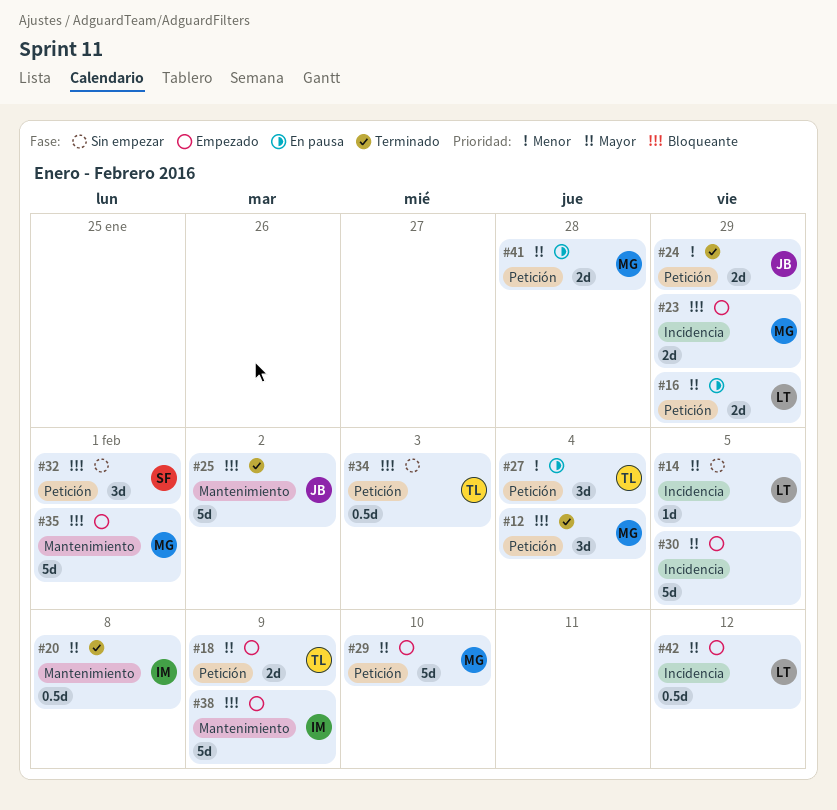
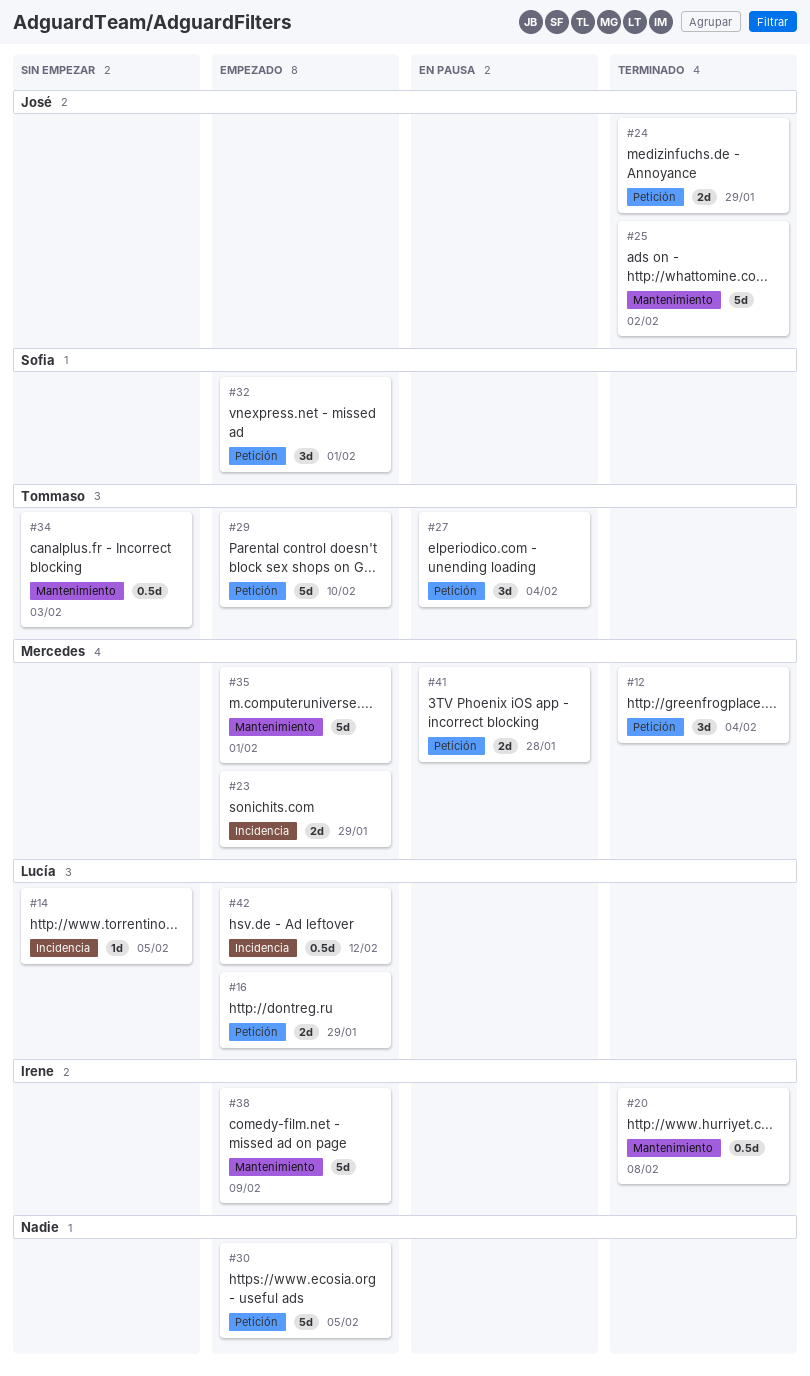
#16, status: En pausa -> Empezado
#18: present -> none
#29, owner: Mercedes -> Tommaso
#30, label: Incidencia -> Petición
#32, status: Sin empezar -> Empezado
#34, label: Petición -> Mantenimiento

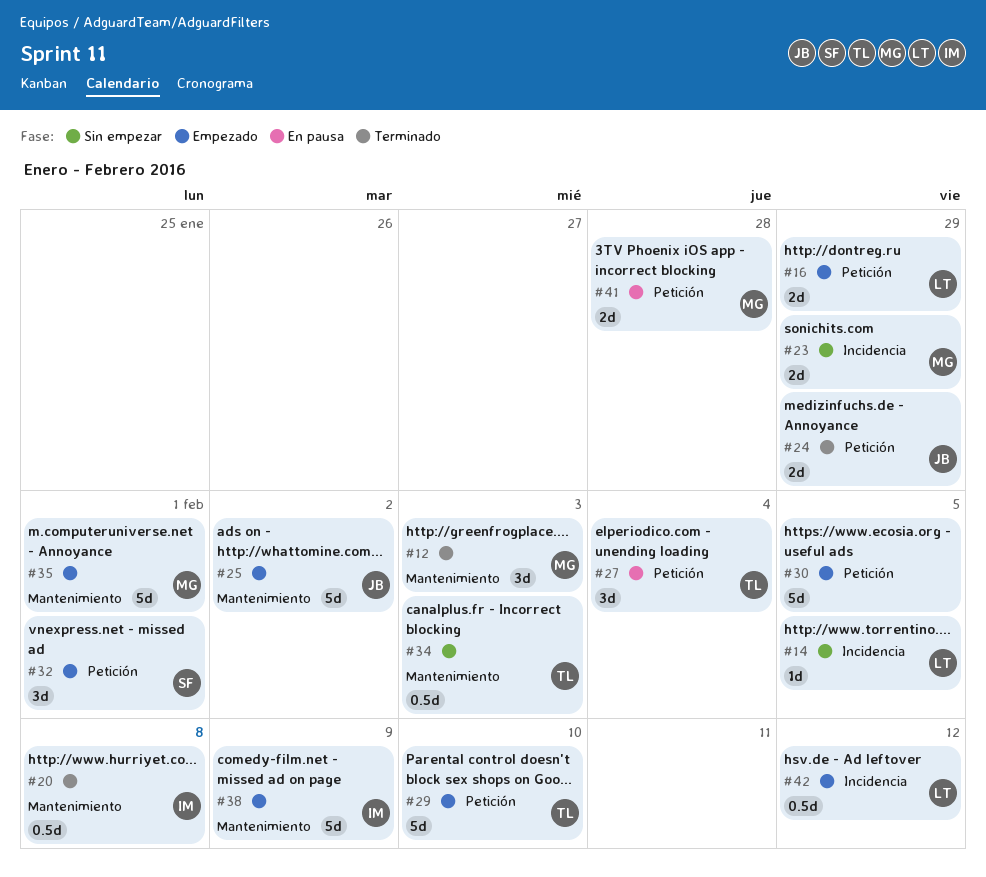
#12, label: Petición -> Mantenimiento
#12, due: Feb 4 -> Feb 3
#23, status: Empezado -> Sin empezar
#25, status: Terminado -> Empezado

